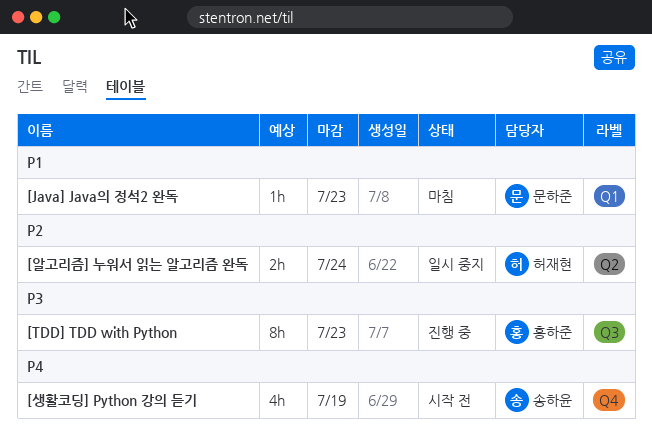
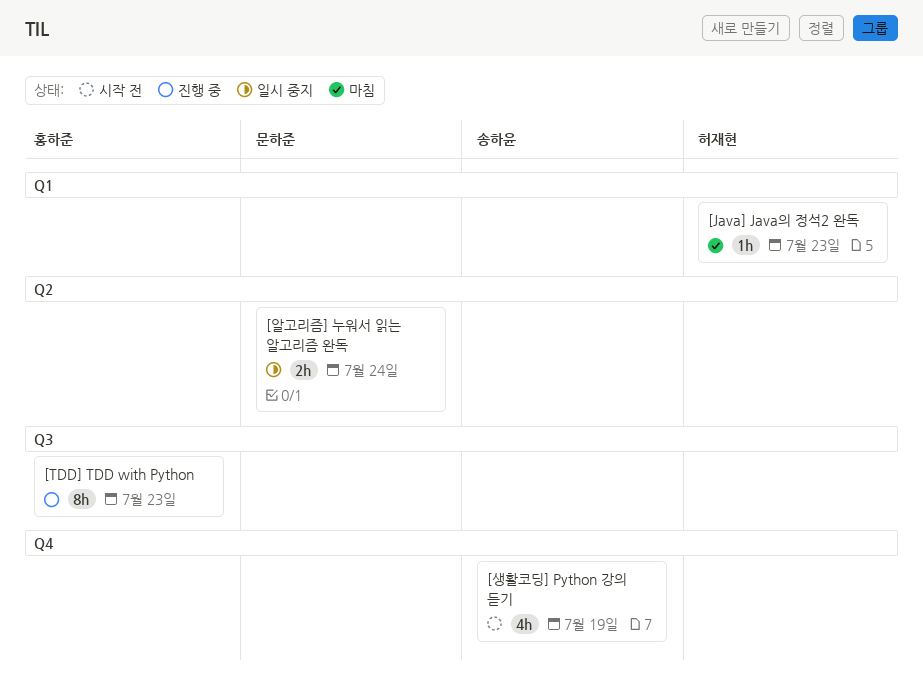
[Java] Java의 정석2 완독, owner: 문하준 -> 허재현
[알고리즘] 누워서 읽는 알고리즘 완독, owner: 허재현 -> 문하준

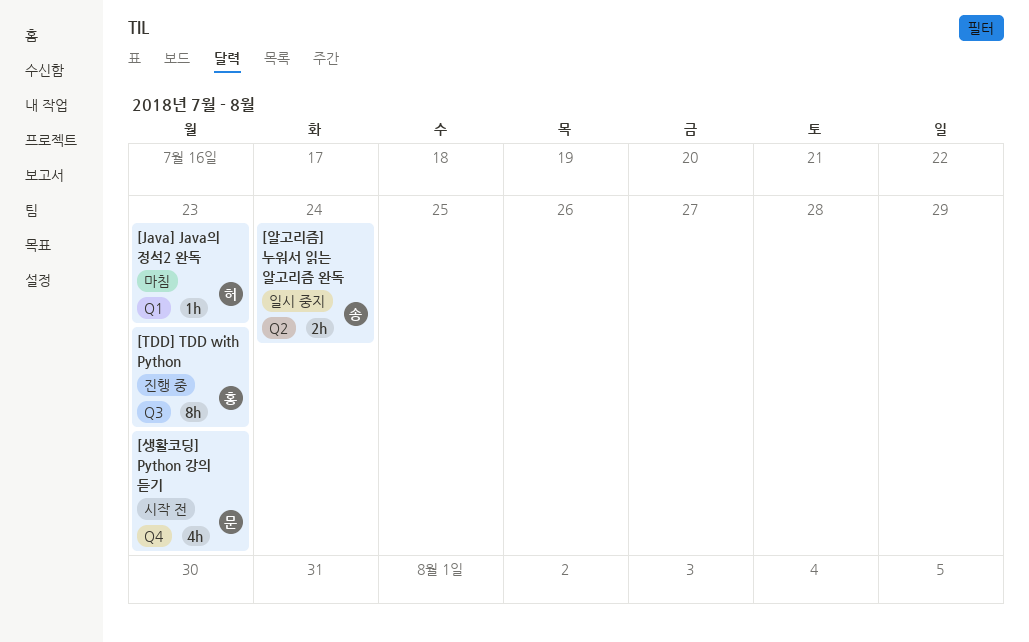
[생활코딩] Python 강의 듣기, owner: 송하윤 -> 문하준
[생활코딩] Python 강의 듣기, due: Jul 19 -> Jul 23
[알고리즘] 누워서 읽는 알고리즘 완독, owner: 문하준 -> 송하윤

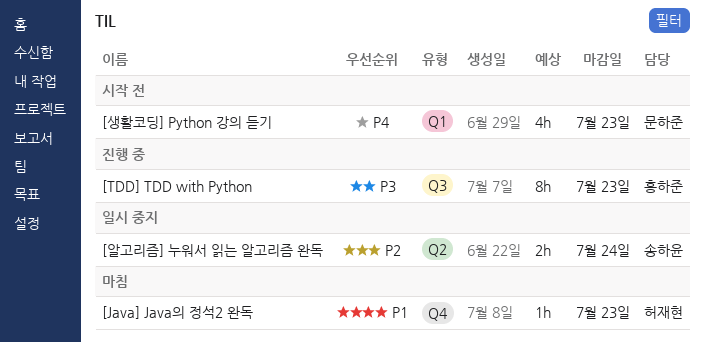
[Java] Java의 정석2 완독, label: Q1 -> Q4
[생활코딩] Python 강의 듣기, label: Q4 -> Q1

